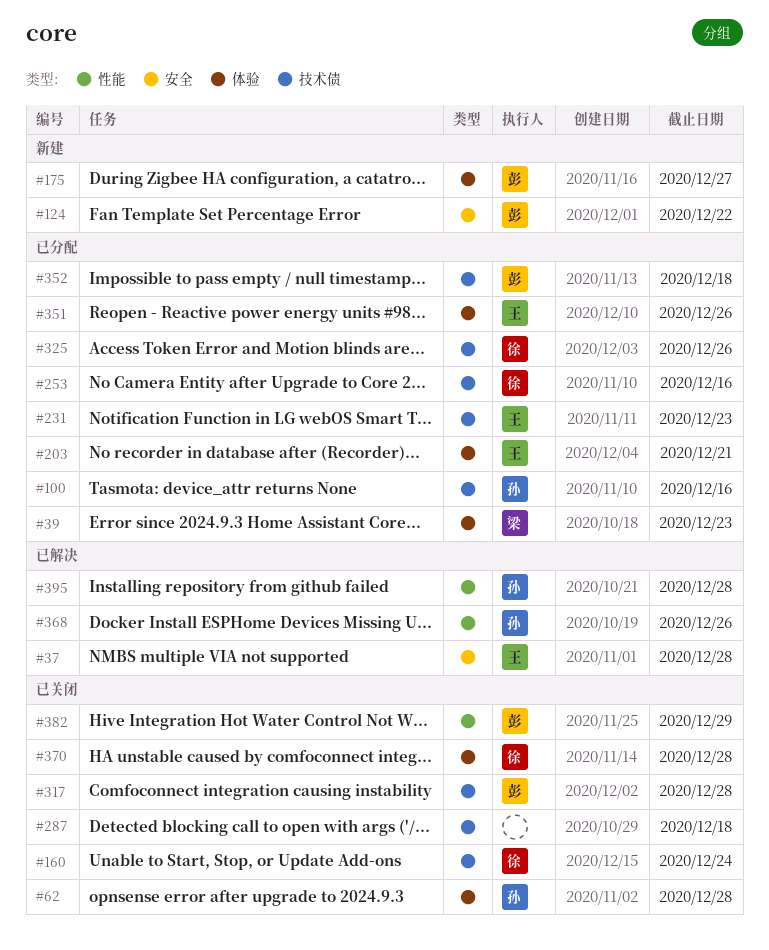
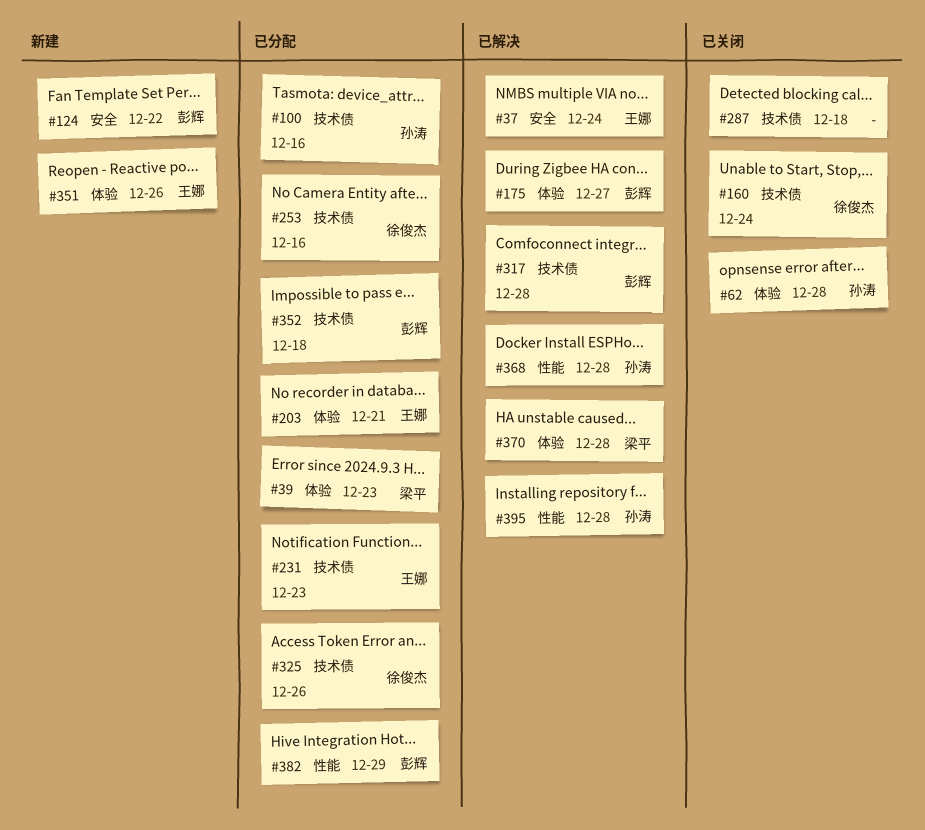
#37, due: Dec 28 -> Dec 24
#175, status: 新建 -> 已解决
#317, status: 已关闭 -> 已解决
#351, status: 已分配 -> 新建
#368, due: Dec 26 -> Dec 28
#370, status: 已关闭 -> 已解决
#370, owner: 徐俊杰 -> 梁平
#382, status: 已关闭 -> 已分配

